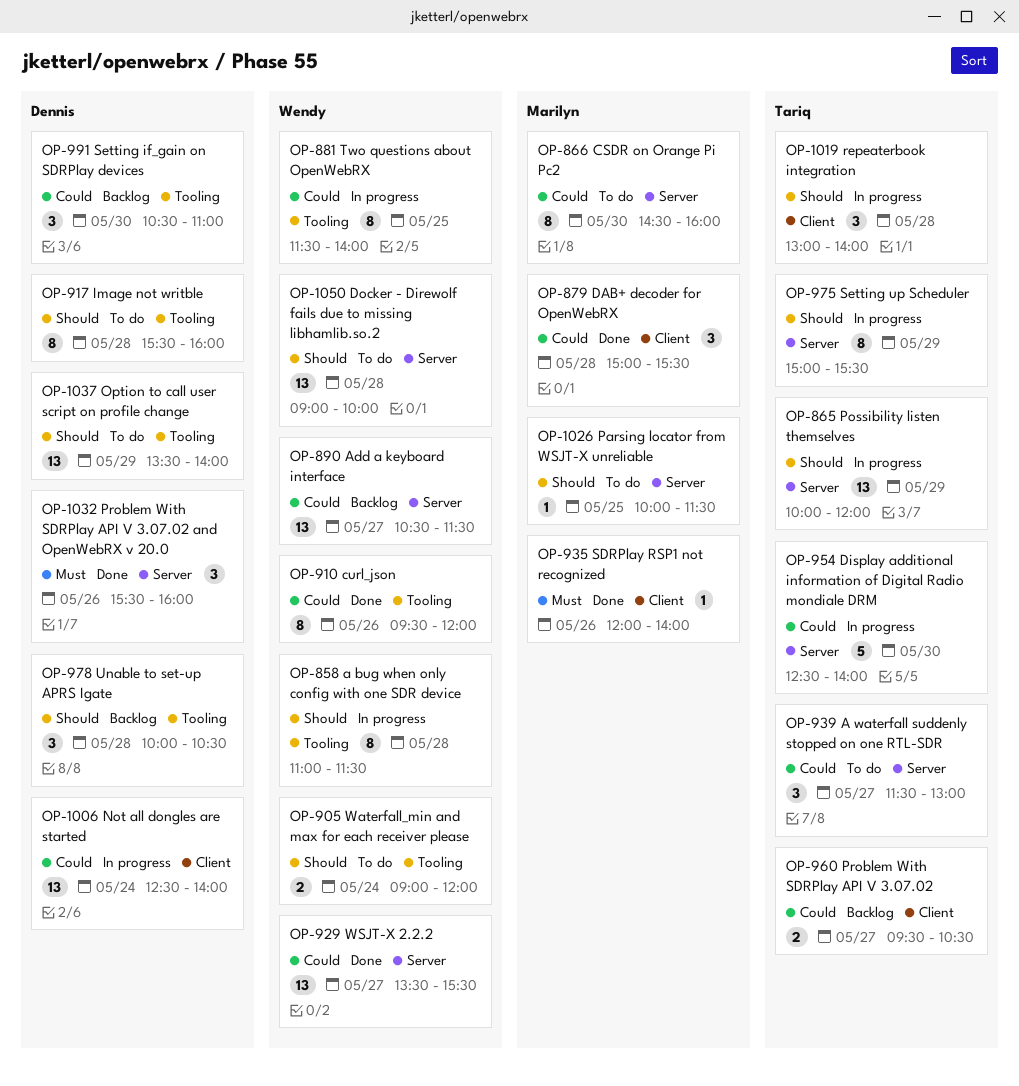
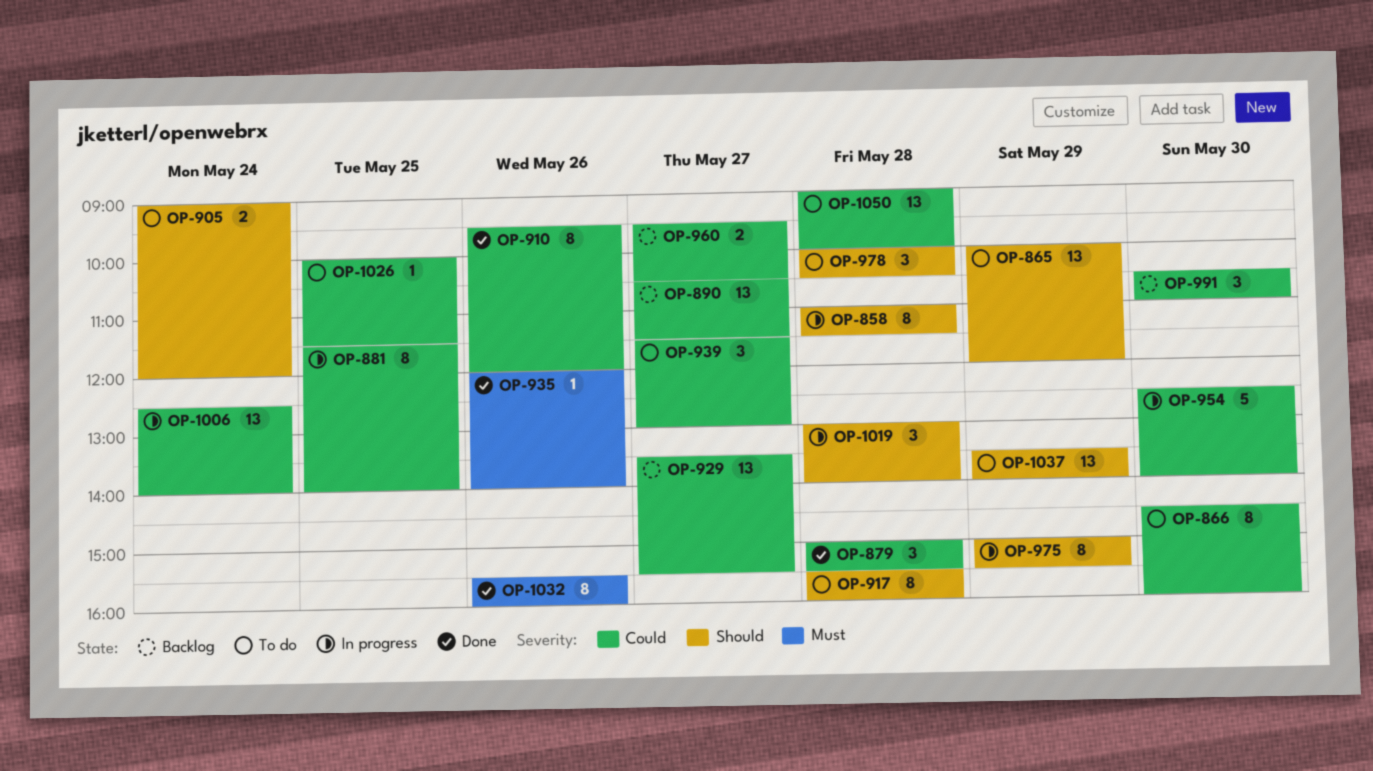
OP-865, status: In progress -> To do
OP-929, status: Done -> Backlog
OP-978, status: Backlog -> To do
OP-1026, priority: Should -> Could
OP-1032, estimate: 3 -> 8
OP-1050, priority: Should -> Could

